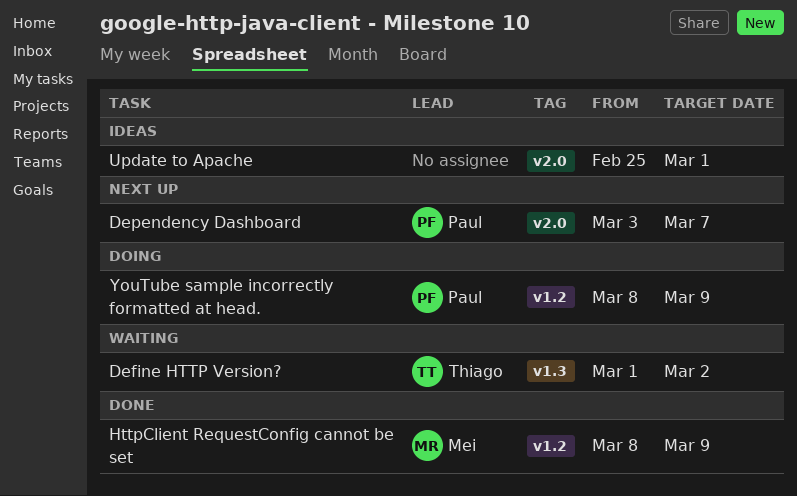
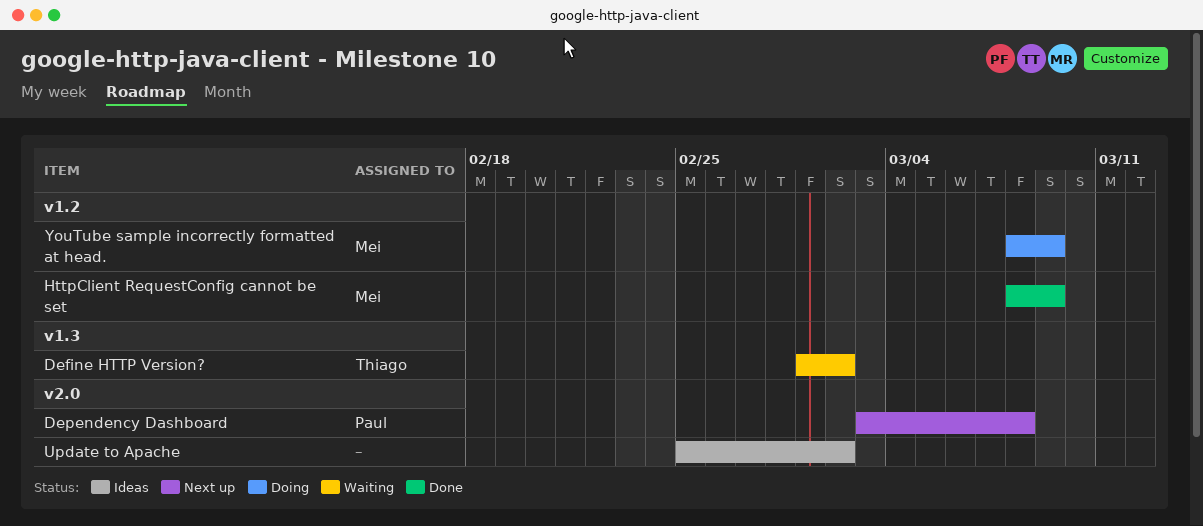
Dependency Dashboard, due: Mar 7 -> Mar 8
Update to Apache, due: Mar 1 -> Mar 2
YouTube sample incorrectly formatted at head., owner: Paul -> Mei

